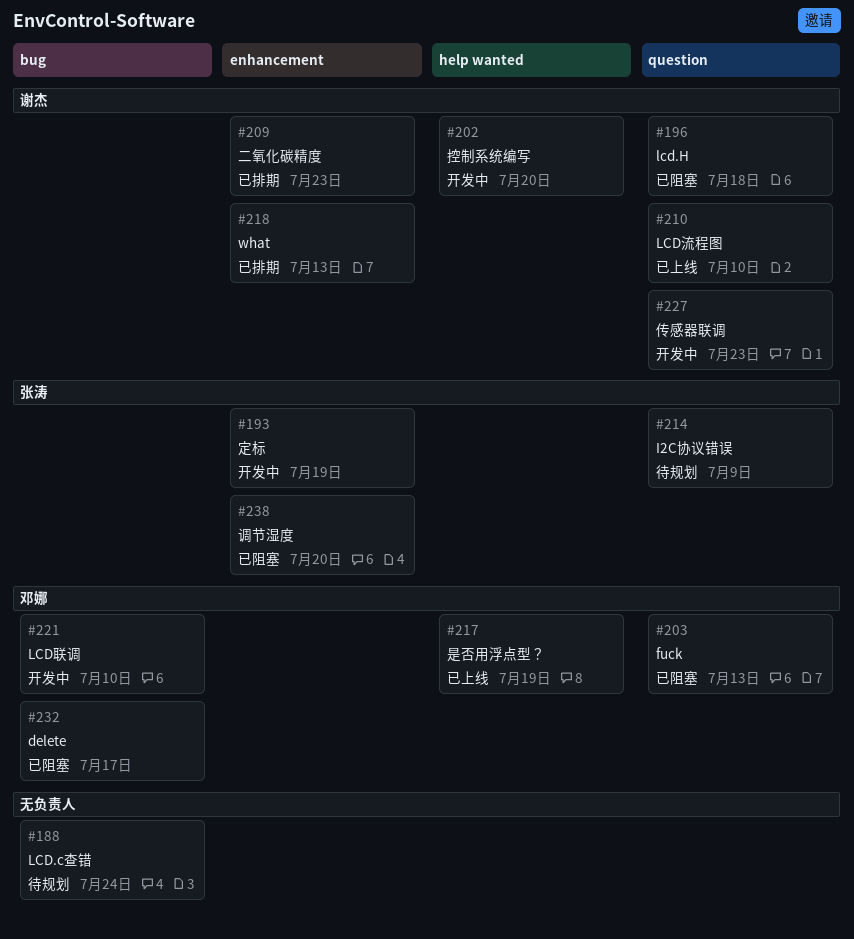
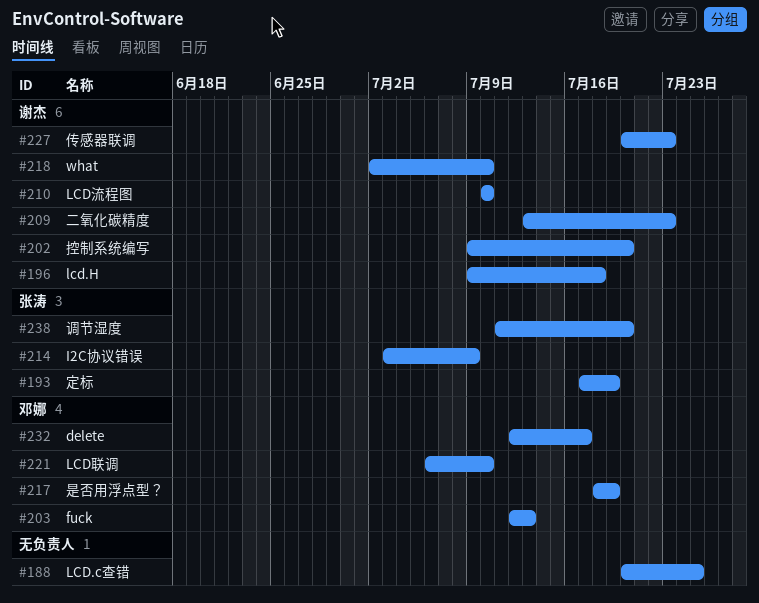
#188, due: Jul 24 -> Jul 25
#218, due: Jul 13 -> Jul 10

